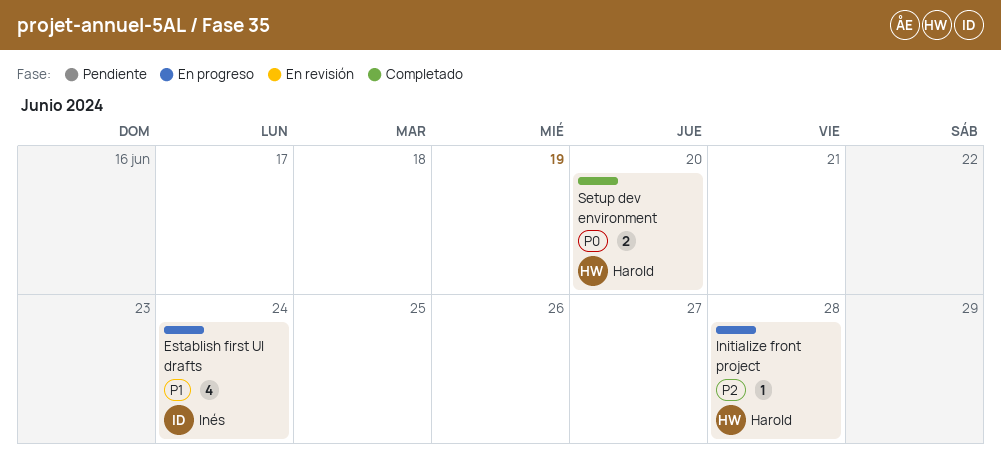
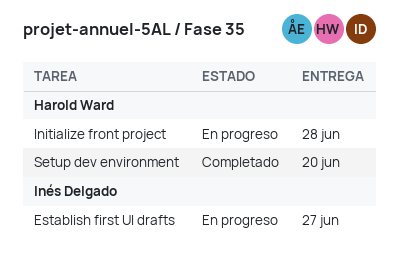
Establish first UI drafts, due: Jun 24 -> Jun 27

